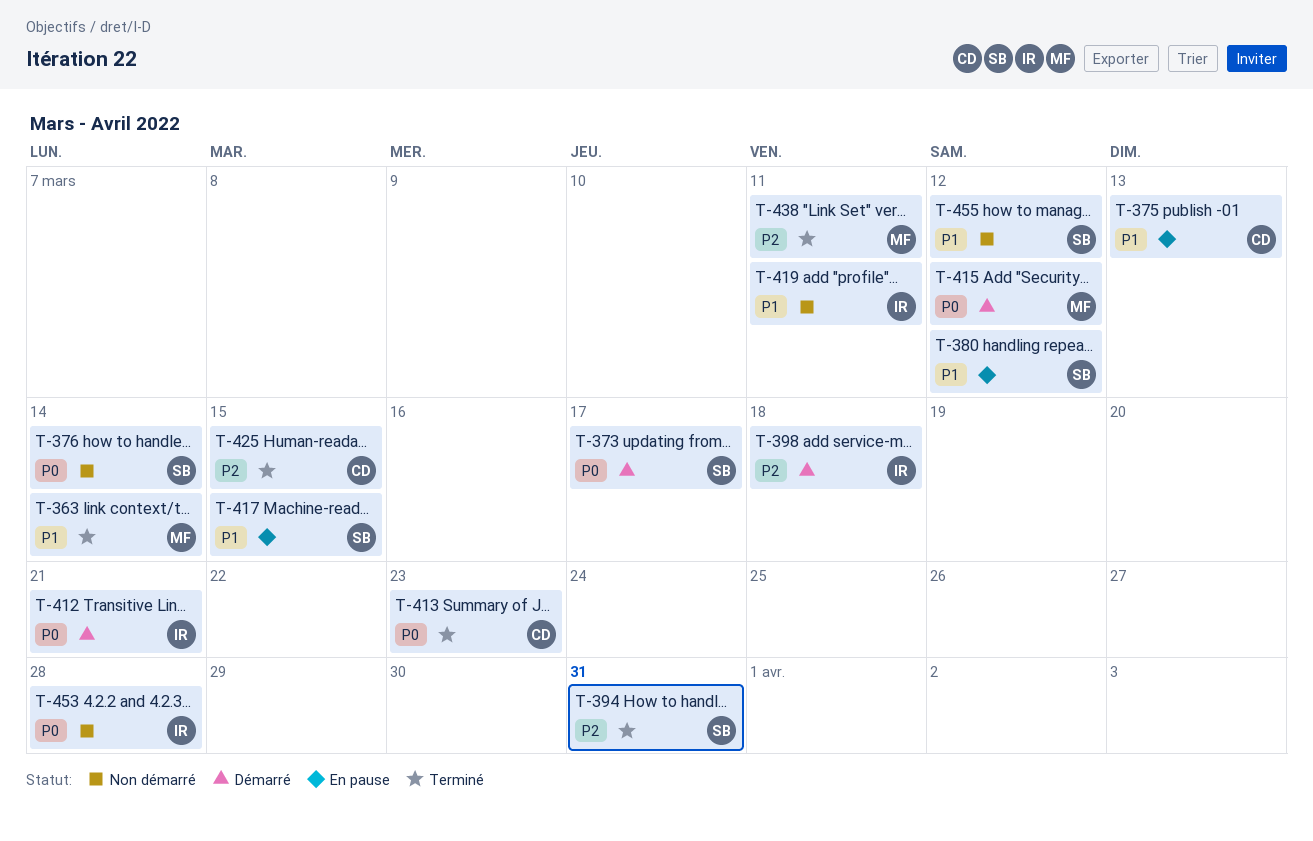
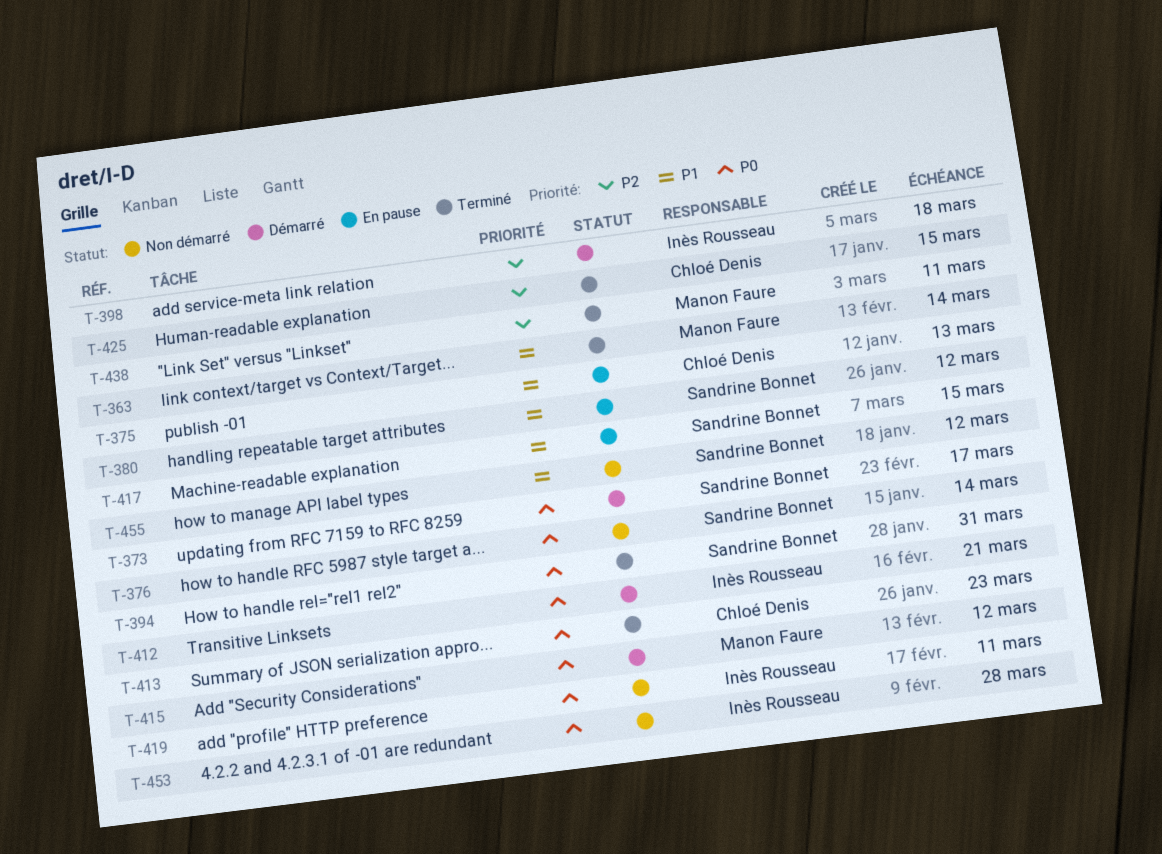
T-394, priority: P2 -> P0
T-419, priority: P1 -> P0

